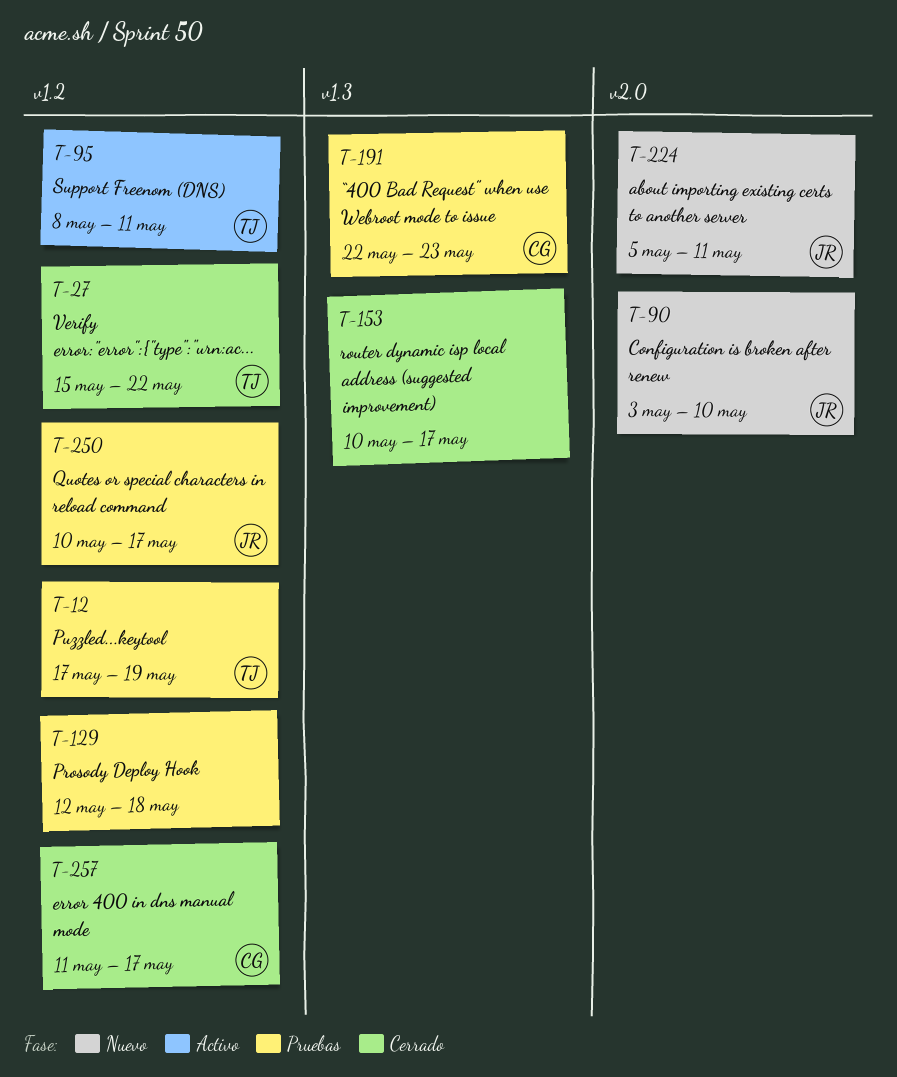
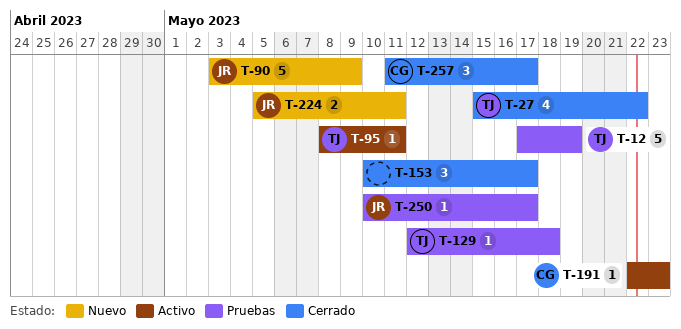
T-90, due: May 10 -> May 9
T-129, owner: none -> TJ
T-191, status: Pruebas -> Activo

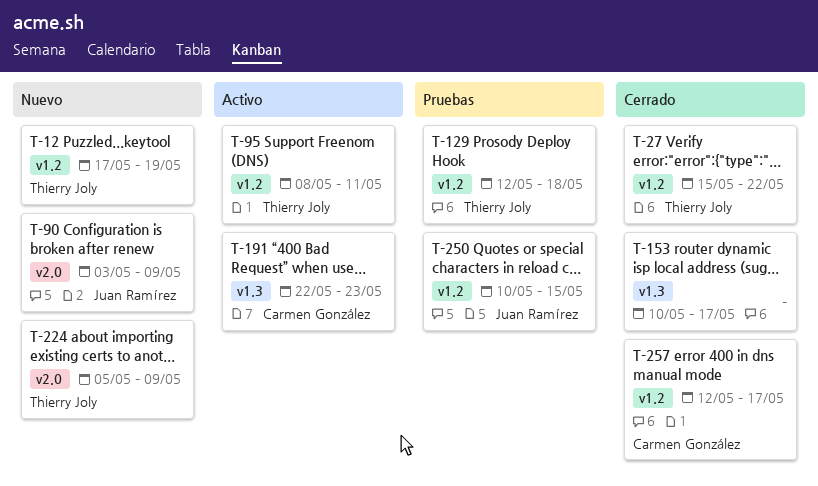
T-12, status: Pruebas -> Nuevo
T-224, owner: Juan Ramírez -> Thierry Joly
T-224, due: May 11 -> May 9
T-250, due: May 17 -> May 15
T-257, start: May 11 -> May 12

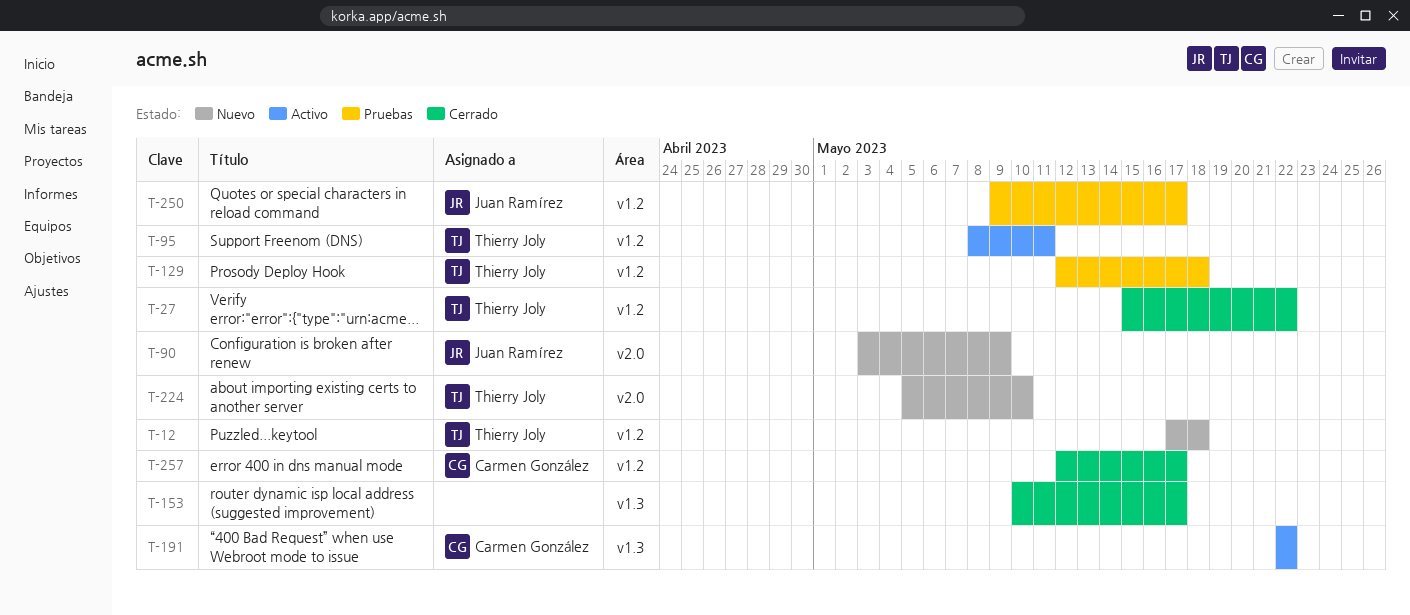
T-12, due: May 19 -> May 18
T-191, due: May 23 -> May 22
T-224, due: May 9 -> May 10
T-250, start: May 10 -> May 9
T-250, due: May 15 -> May 17

